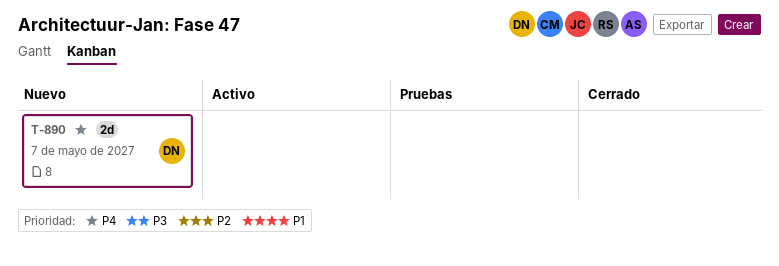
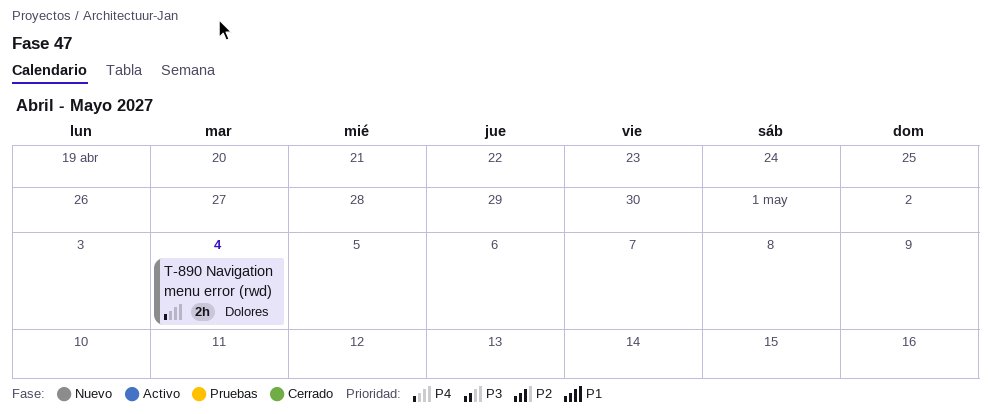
T-890, estimate: 2d -> 2h
T-890, due: May 7 -> May 4

